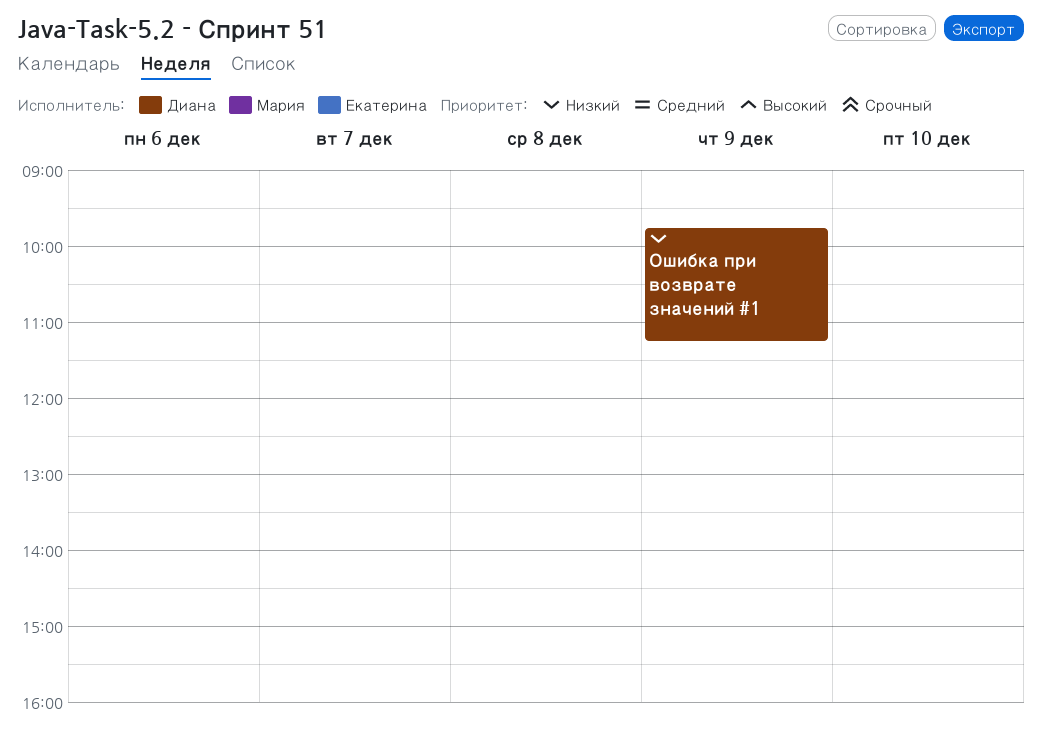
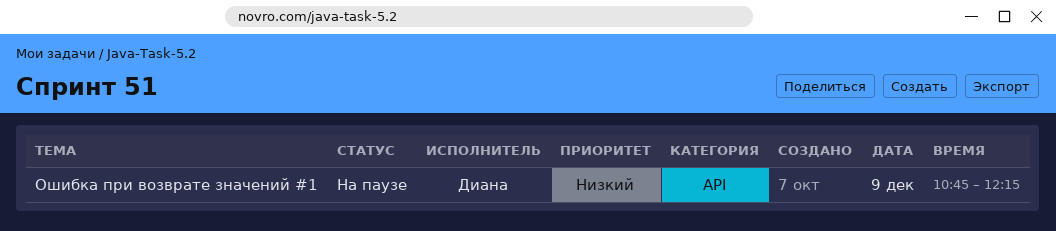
Ошибка при возврате значений #1, begins: 09:45 -> 10:45
Ошибка при возврате значений #1, ends: 11:15 -> 12:15

